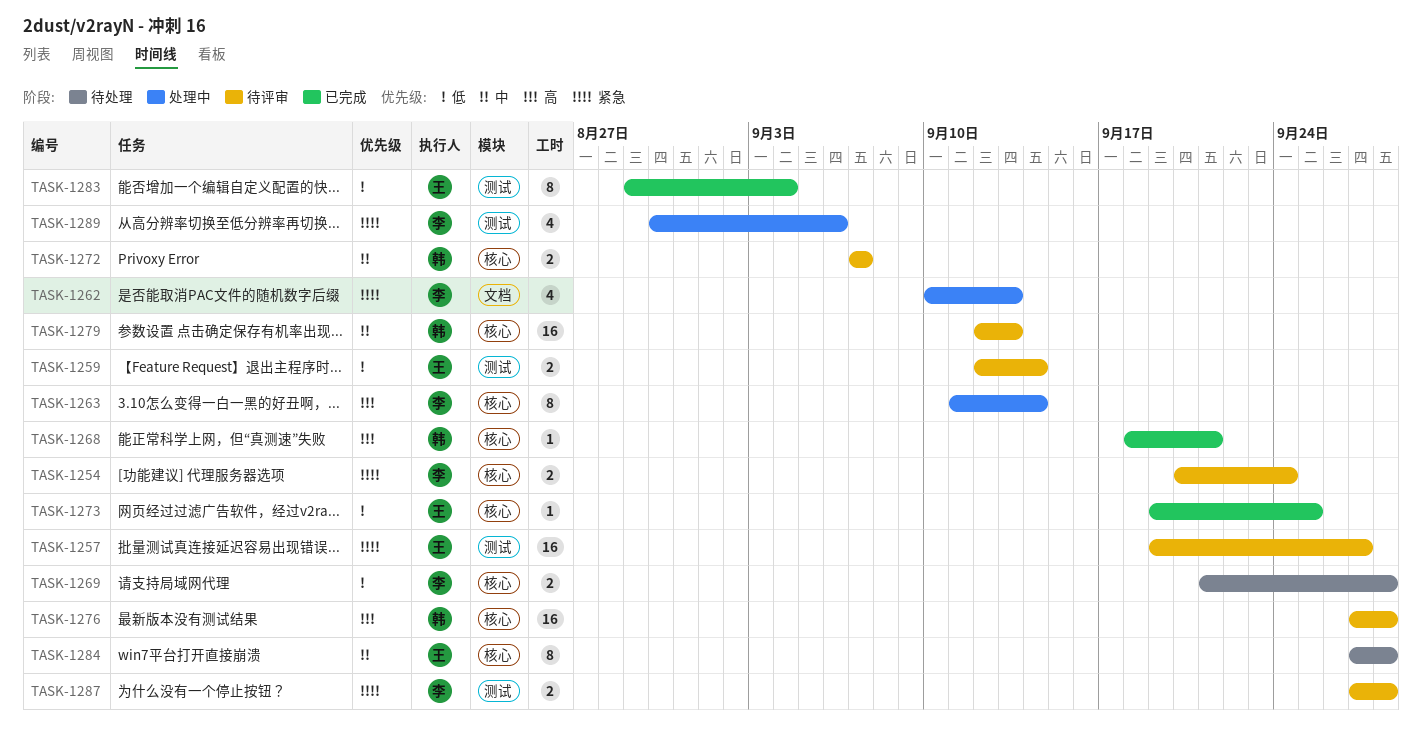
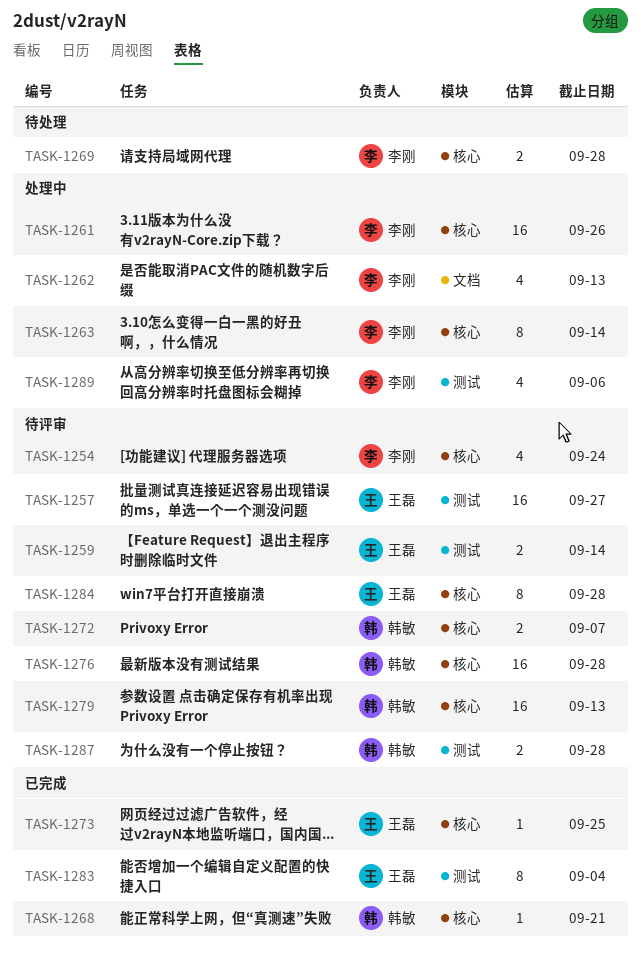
TASK-1254, estimate: 2 -> 4
TASK-1261: none -> present
TASK-1284, status: 待处理 -> 待评审
TASK-1287, owner: 李刚 -> 韩敏

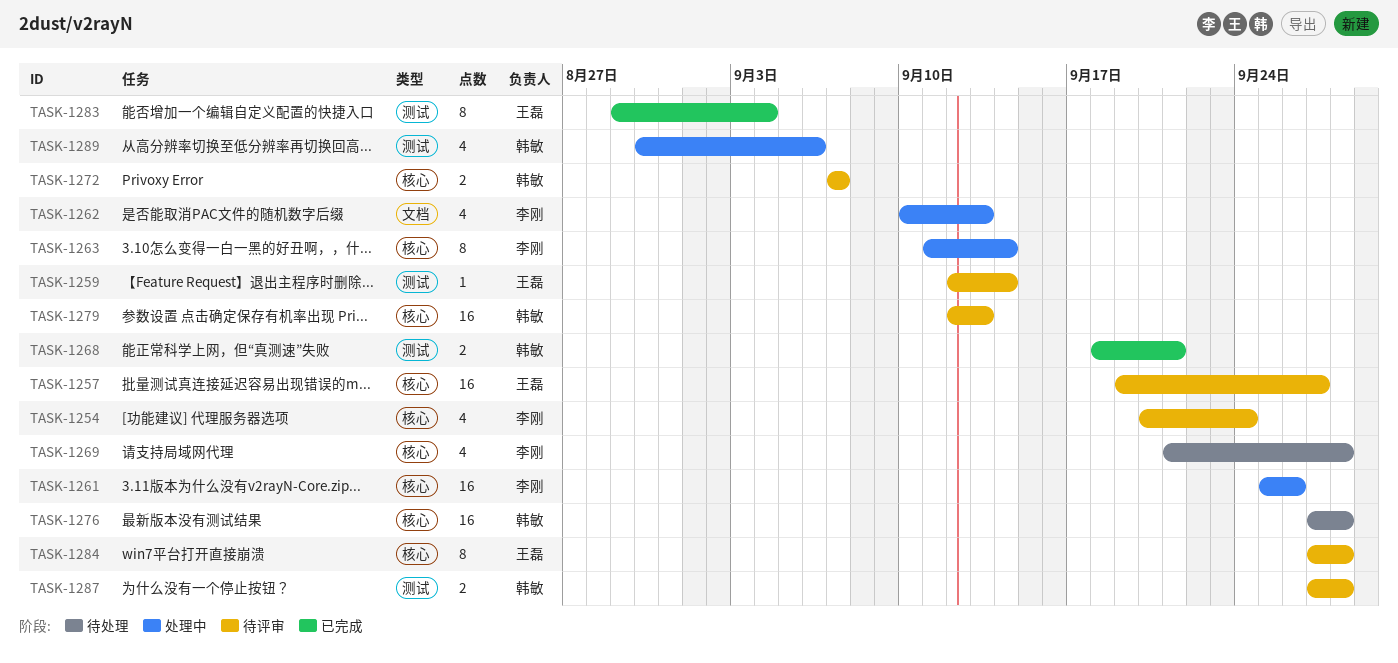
TASK-1257, label: 测试 -> 核心
TASK-1259, estimate: 2 -> 1
TASK-1268, label: 核心 -> 测试
TASK-1268, estimate: 1 -> 2
TASK-1269, estimate: 2 -> 4
TASK-1273: present -> none
TASK-1276, status: 待评审 -> 待处理
TASK-1289, owner: 李刚 -> 韩敏

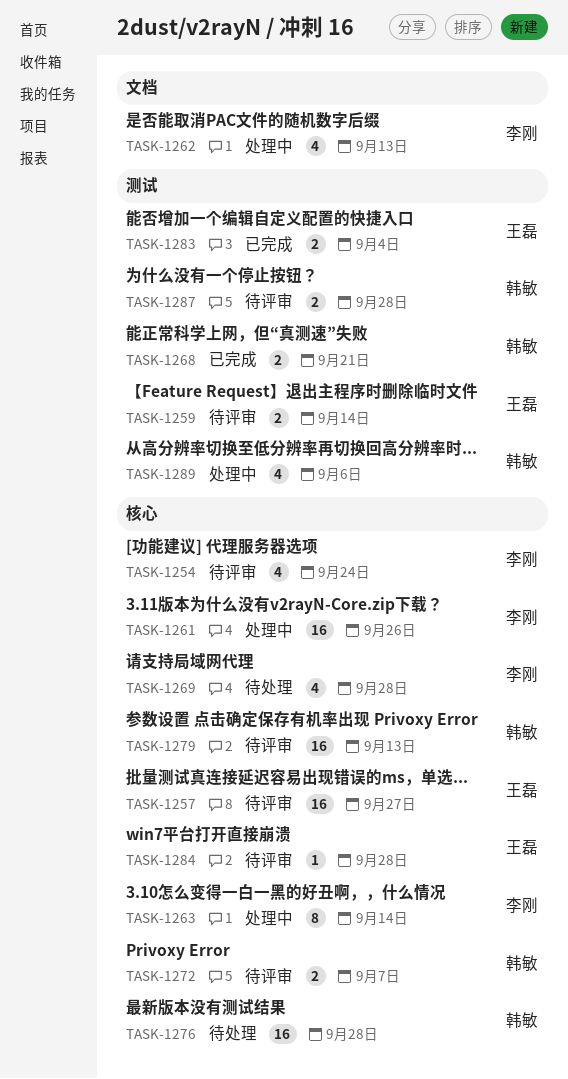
TASK-1259, estimate: 1 -> 2
TASK-1283, estimate: 8 -> 2
TASK-1284, estimate: 8 -> 1

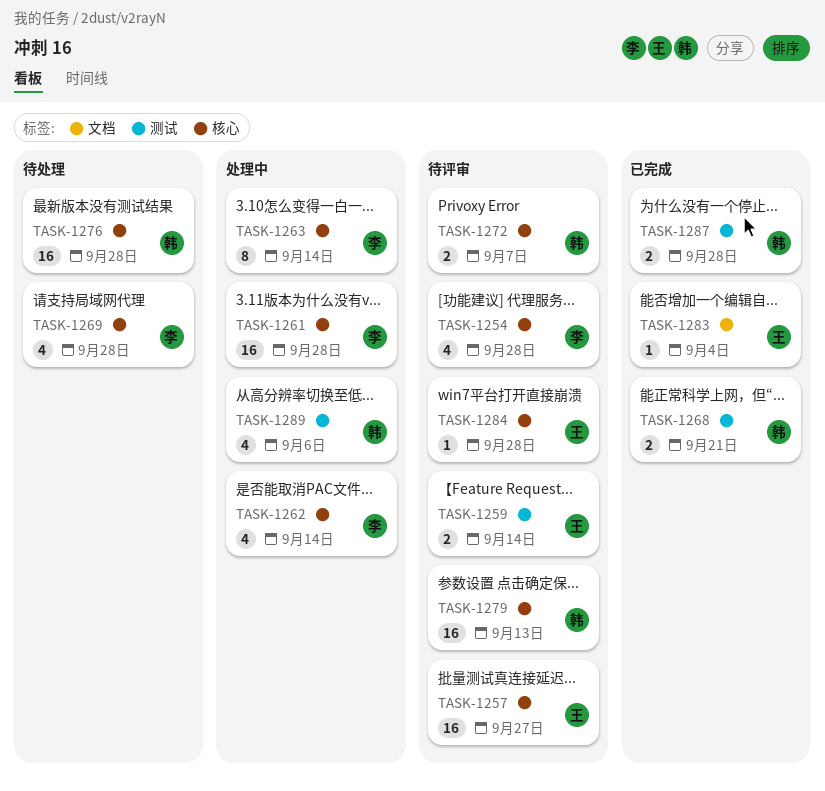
TASK-1254, due: Sep 24 -> Sep 28
TASK-1261, due: Sep 26 -> Sep 28
TASK-1262, label: 文档 -> 核心
TASK-1262, due: Sep 13 -> Sep 14
TASK-1283, label: 测试 -> 文档
TASK-1283, estimate: 2 -> 1
TASK-1287, status: 待评审 -> 已完成

